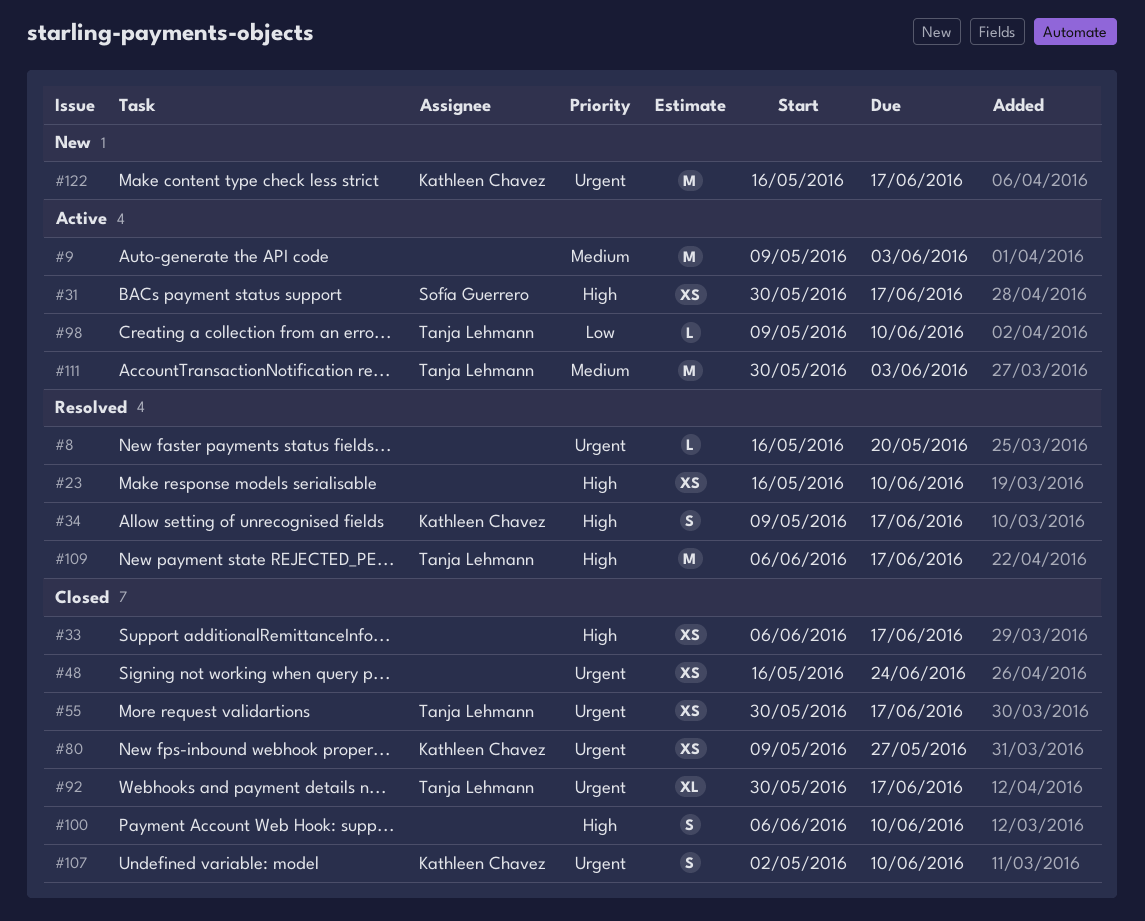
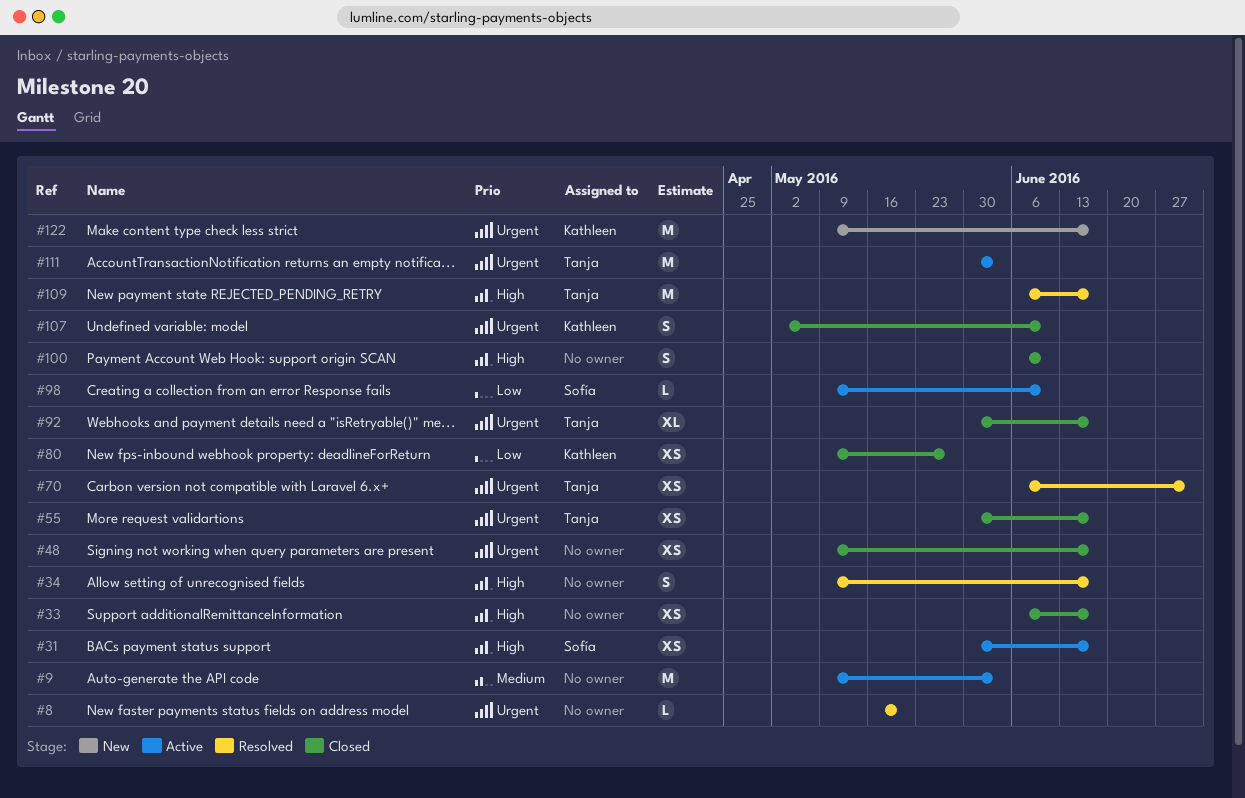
#23: present -> none
#34, owner: Kathleen Chavez -> none
#48, start: May 16 -> May 9
#48, due: Jun 24 -> Jun 17
#70: none -> present
#80, priority: Urgent -> Low
#98, owner: Tanja Lehmann -> Sofía Guerrero
#111, priority: Medium -> Urgent
#122, start: May 16 -> May 9

